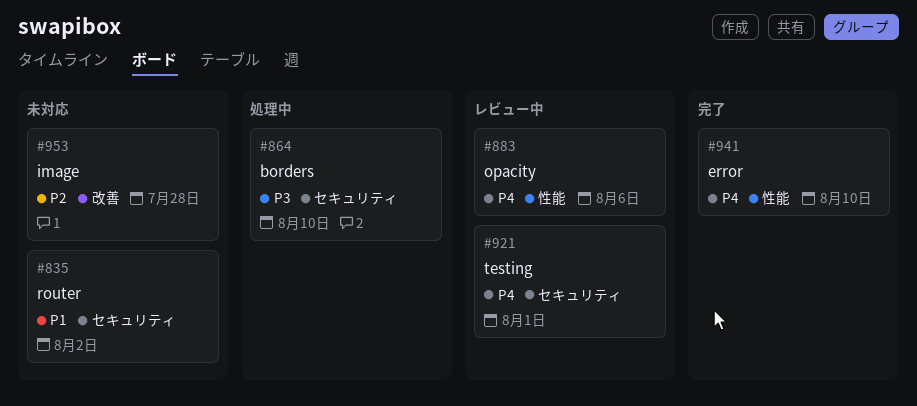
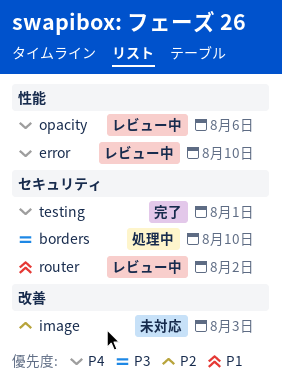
error, status: 完了 -> レビュー中
image, due: Jul 28 -> Aug 3
router, status: 未対応 -> レビュー中
testing, status: レビュー中 -> 完了

